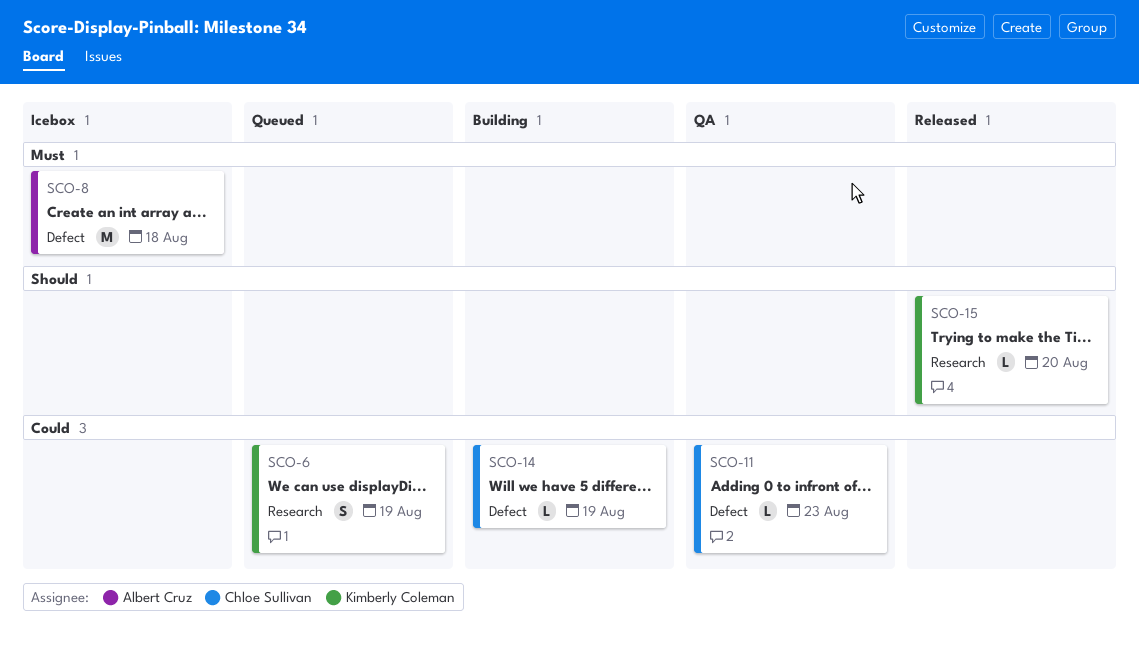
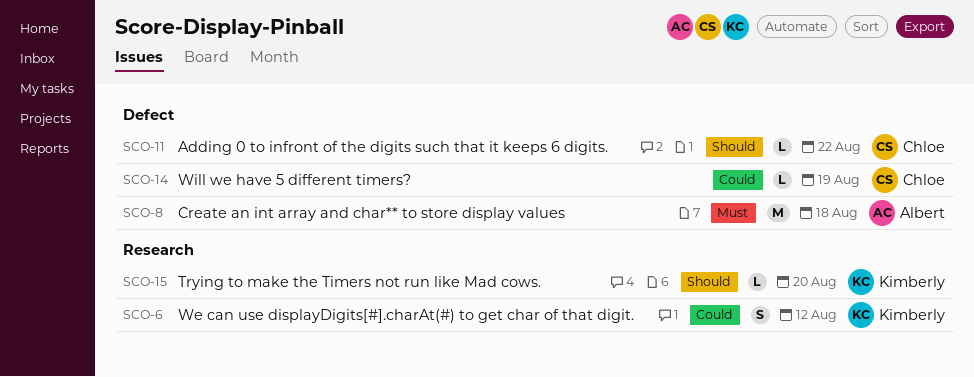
SCO-6, due: Aug 19 -> Aug 12
SCO-11, priority: Could -> Should
SCO-11, due: Aug 23 -> Aug 22

